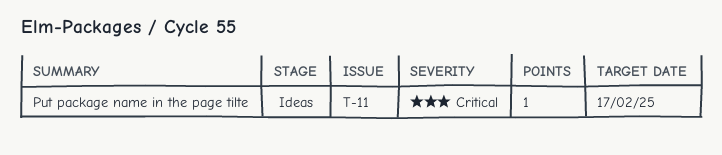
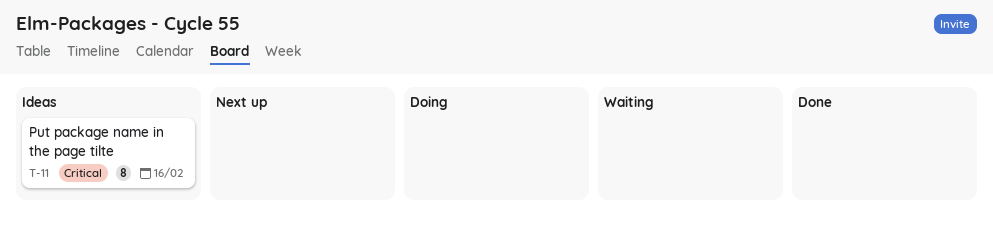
T-11, estimate: 1 -> 8
T-11, due: Feb 17 -> Feb 16

